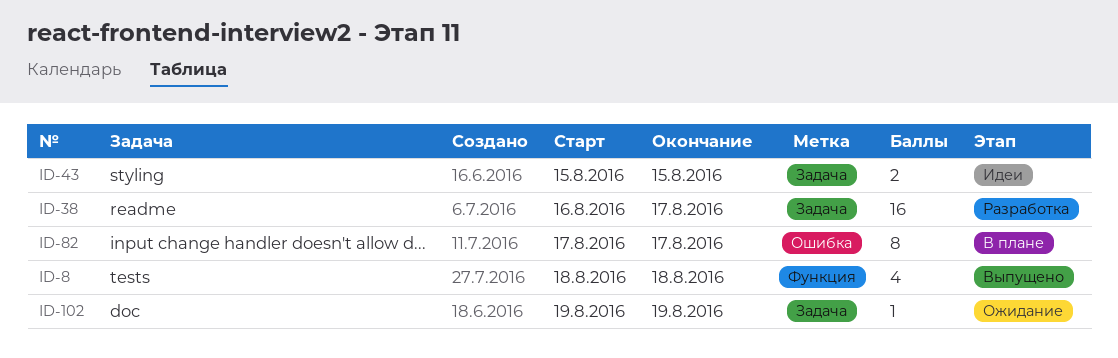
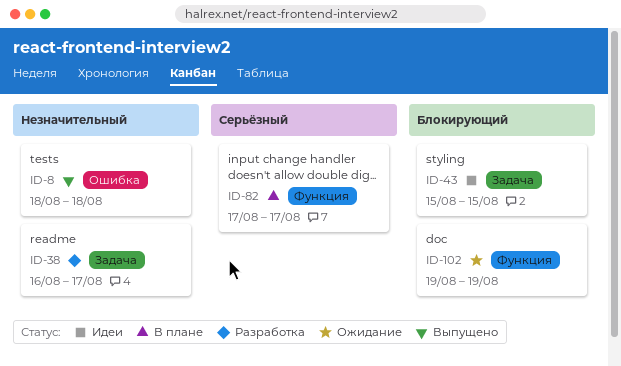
ID-8, label: Функция -> Ошибка
ID-82, label: Ошибка -> Функция
ID-102, label: Задача -> Функция

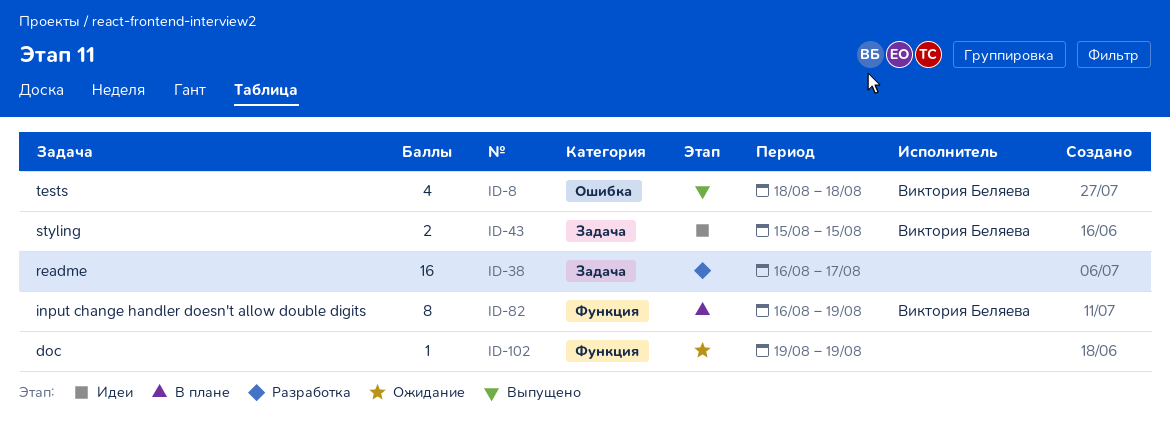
ID-82, start: Aug 17 -> Aug 16
ID-82, due: Aug 17 -> Aug 19

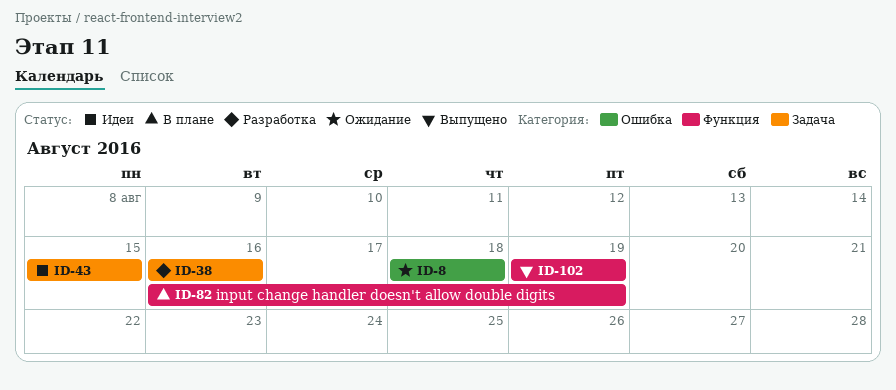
ID-8, status: Выпущено -> Ожидание
ID-38, due: Aug 17 -> Aug 16
ID-102, status: Ожидание -> Выпущено

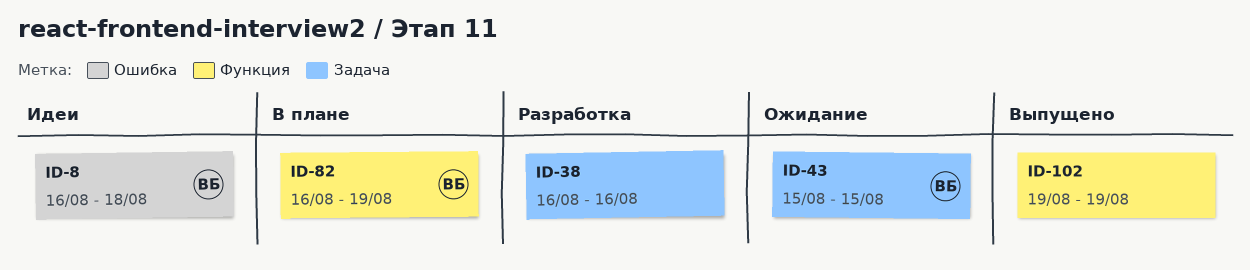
ID-8, status: Ожидание -> Идеи
ID-8, start: Aug 18 -> Aug 16
ID-43, status: Идеи -> Ожидание

